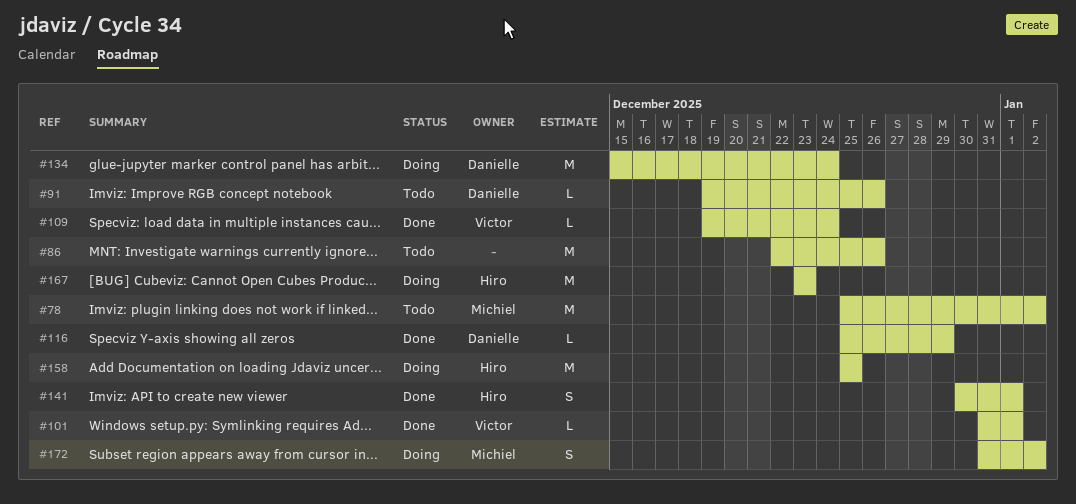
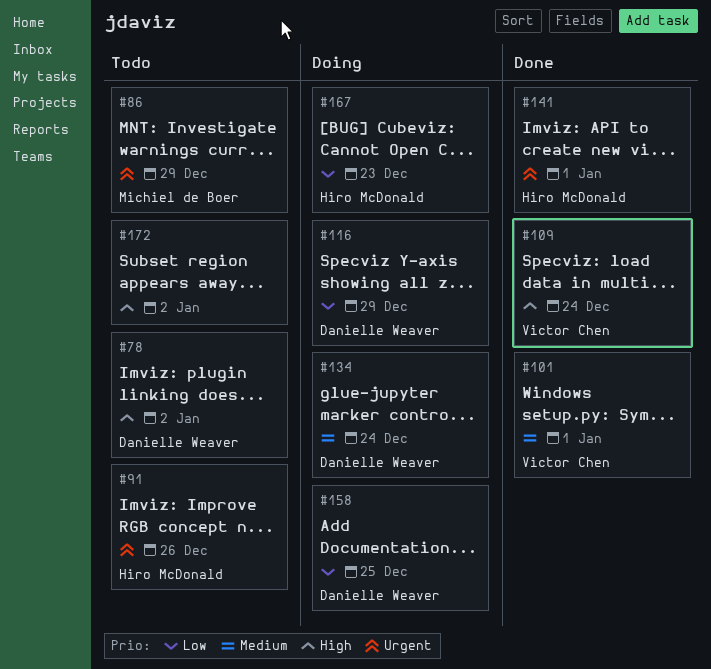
#78, owner: Michiel de Boer -> Danielle Weaver
#86, owner: none -> Michiel de Boer
#86, due: Dec 26 -> Dec 29
#91, owner: Danielle Weaver -> Hiro McDonald
#116, status: Done -> Doing
#158, owner: Hiro McDonald -> Danielle Weaver
#172, status: Doing -> Todo
#172, owner: Michiel de Boer -> none

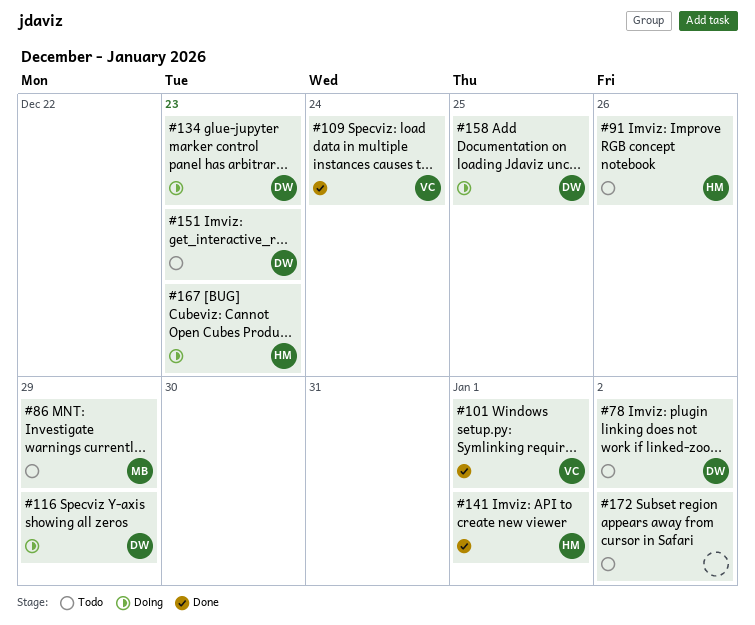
#134, due: Dec 24 -> Dec 23
#151: none -> present

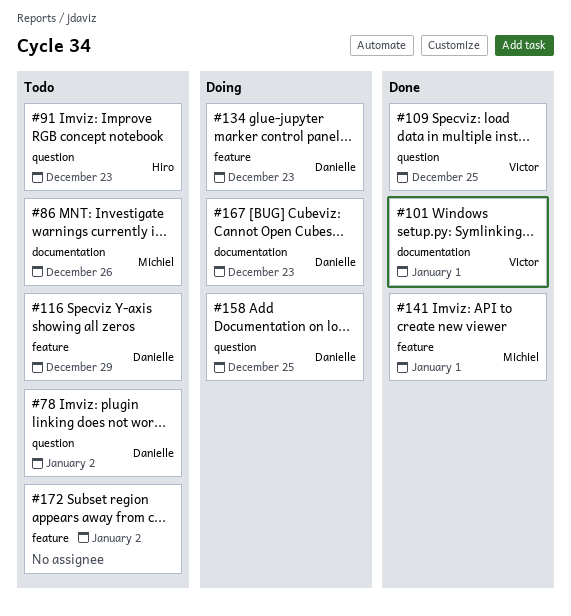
#86, due: Dec 29 -> Dec 26
#91, due: Dec 26 -> Dec 23
#109, due: Dec 24 -> Dec 25
#116, status: Doing -> Todo
#141, owner: Hiro -> Michiel
#151: present -> none
#167, owner: Hiro -> Danielle

